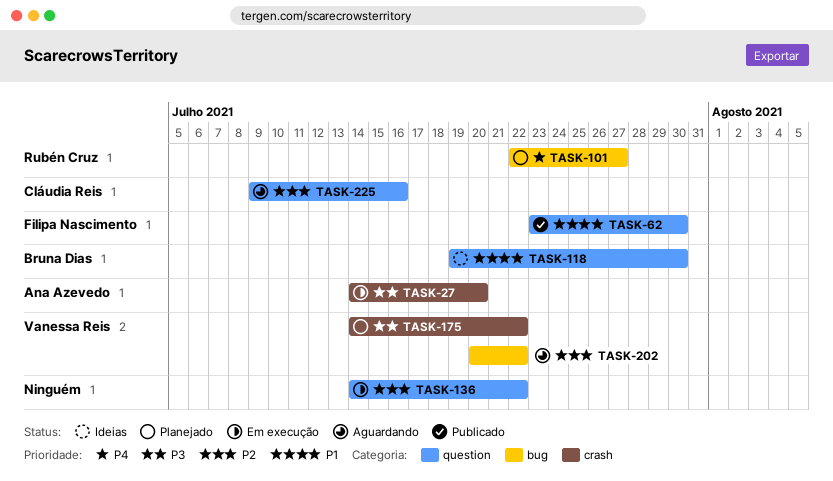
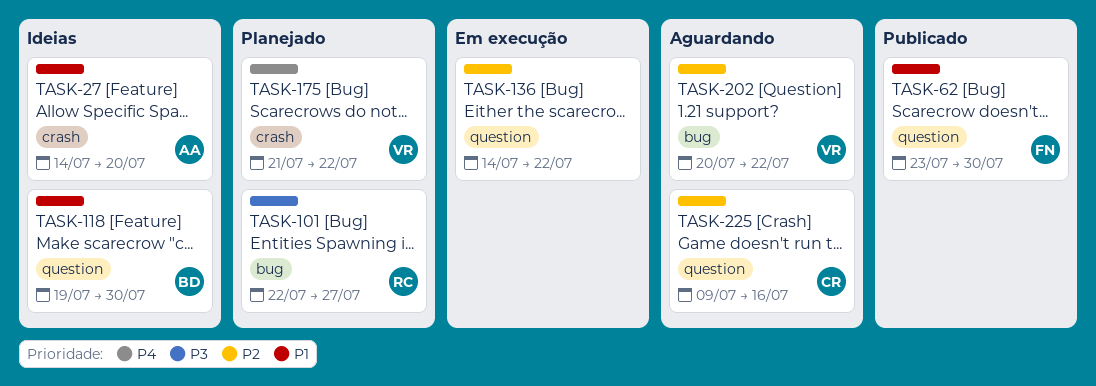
TASK-27, status: Em execução -> Ideias
TASK-27, priority: P3 -> P1
TASK-101, priority: P4 -> P3
TASK-175, priority: P3 -> P4
TASK-175, start: Jul 14 -> Jul 21

